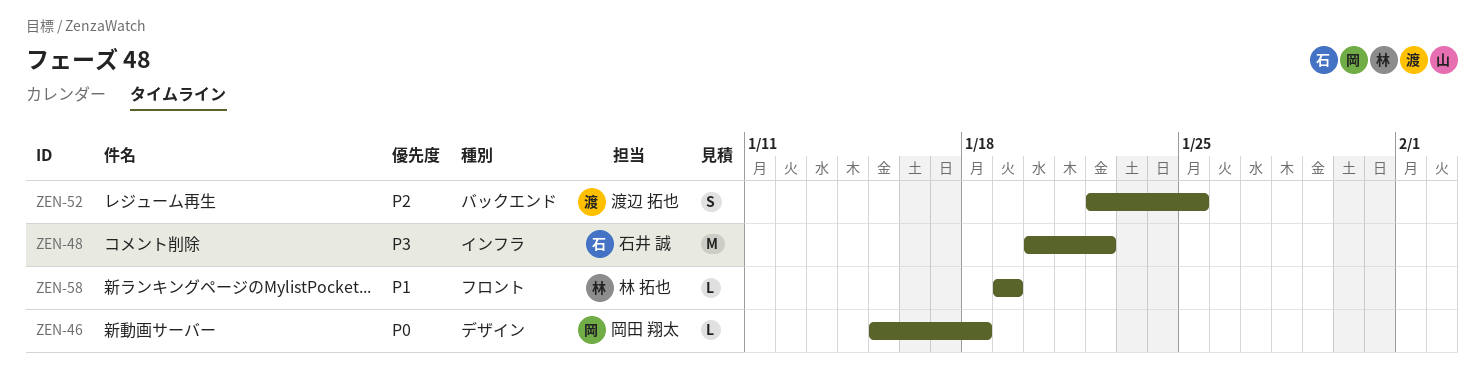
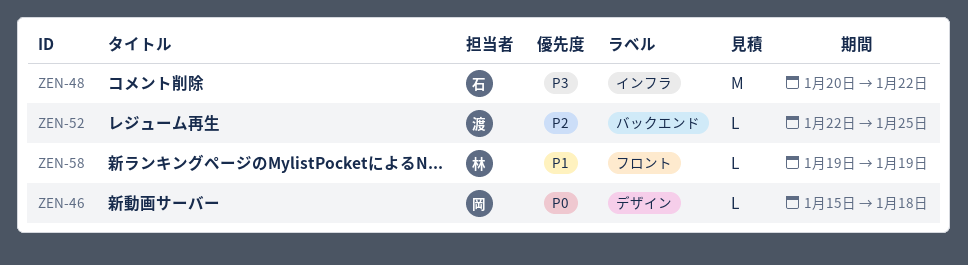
ZEN-52, estimate: S -> L

